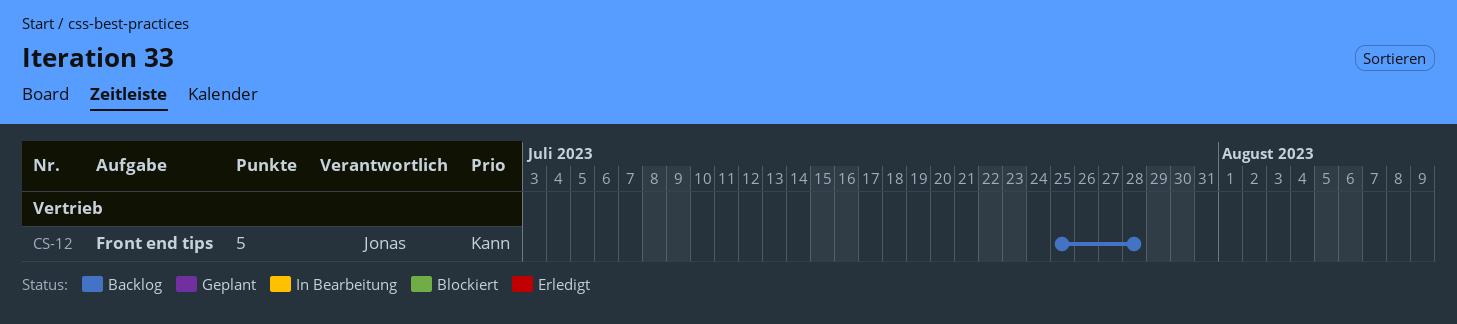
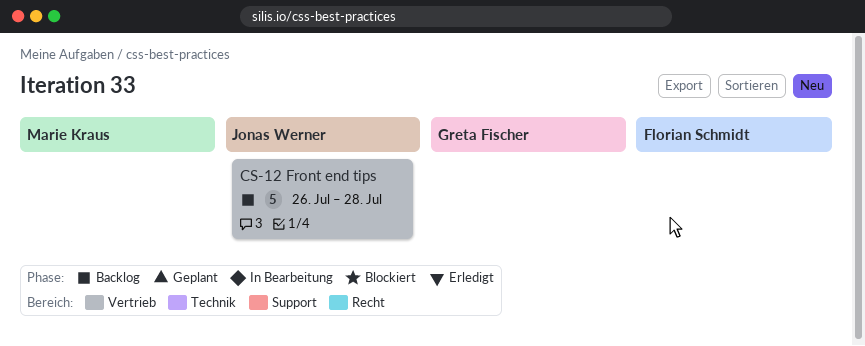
CS-12, start: Jul 25 -> Jul 26

